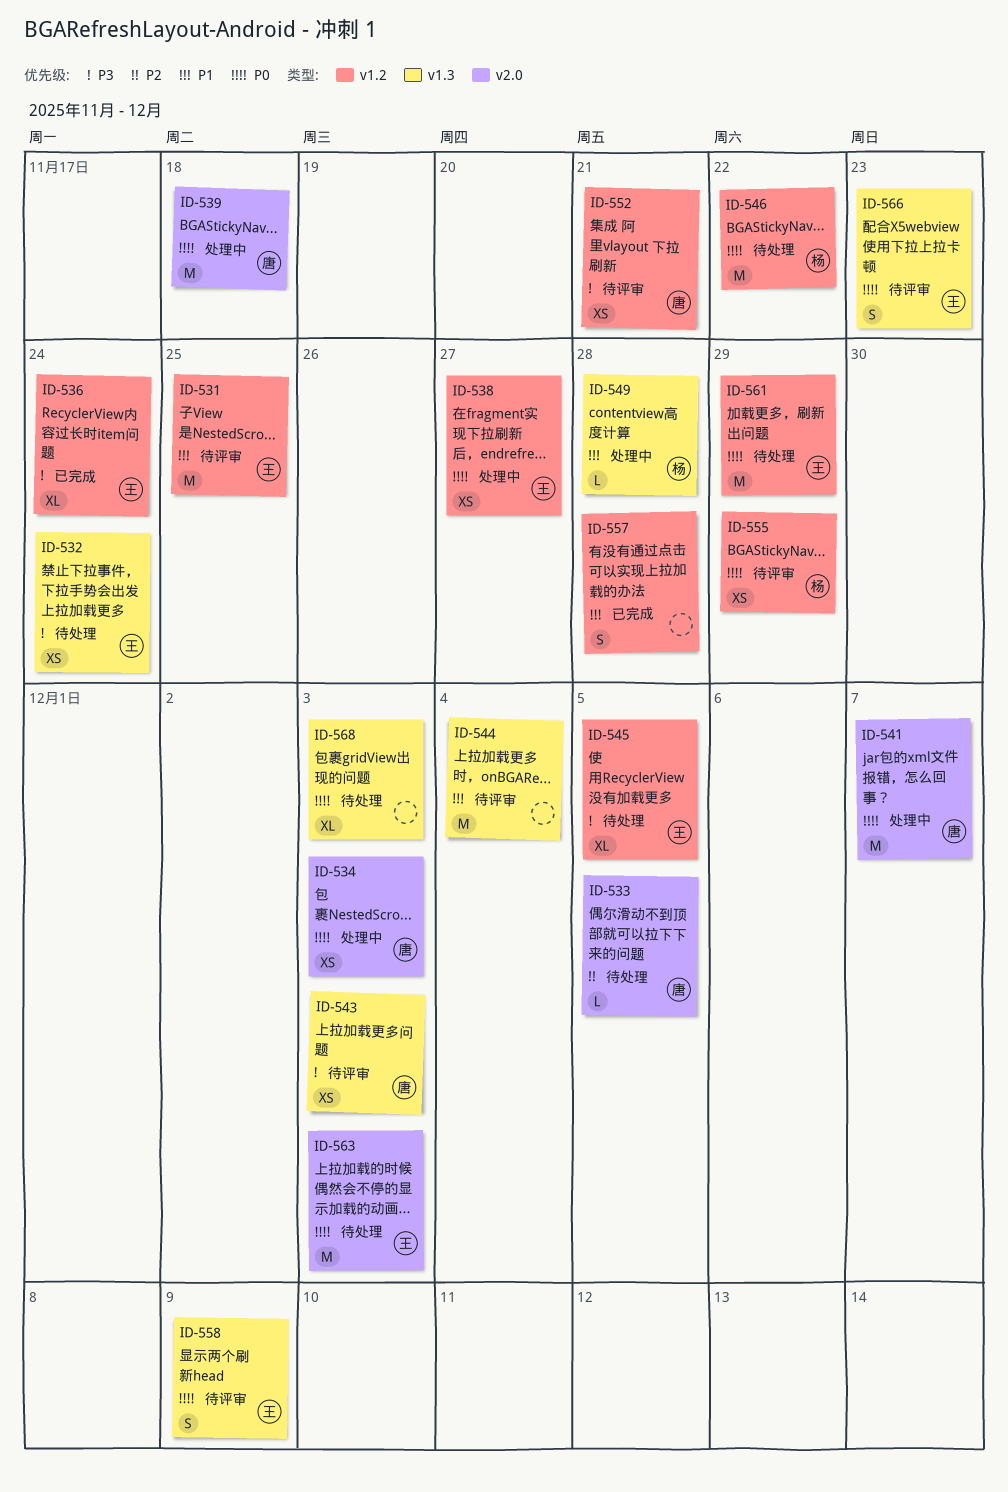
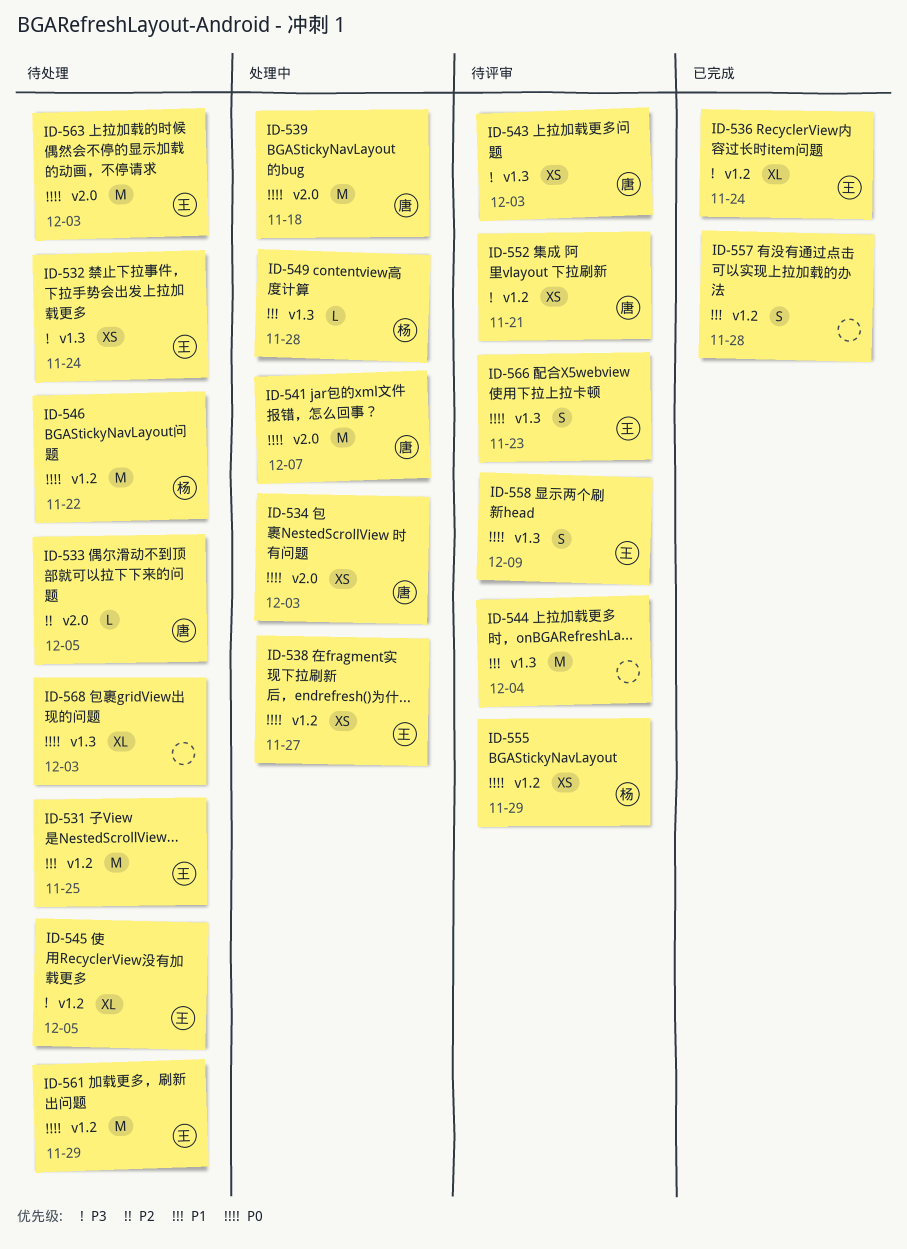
ID-531, status: 待评审 -> 待处理

